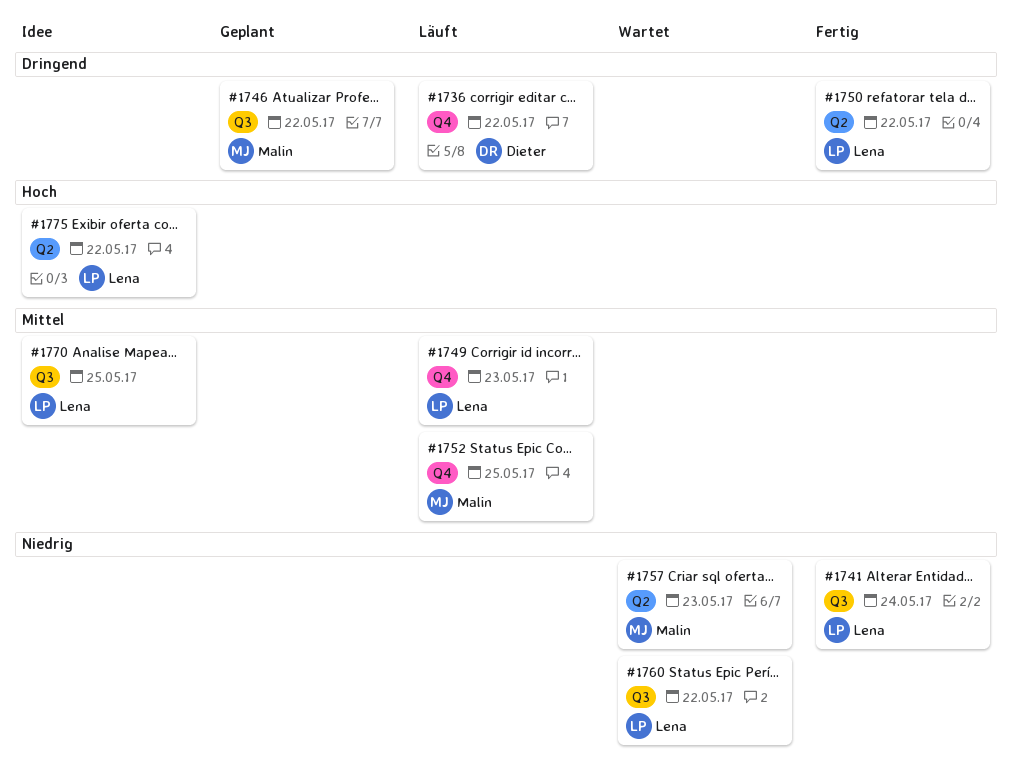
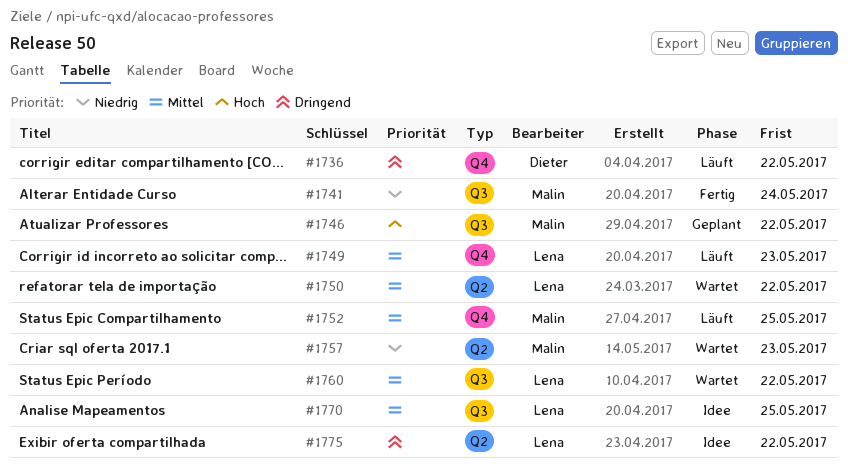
#1741, owner: Lena -> Malin
#1746, priority: Dringend -> Hoch
#1750, status: Fertig -> Wartet
#1750, priority: Dringend -> Mittel
#1760, priority: Niedrig -> Mittel
#1775, priority: Hoch -> Dringend

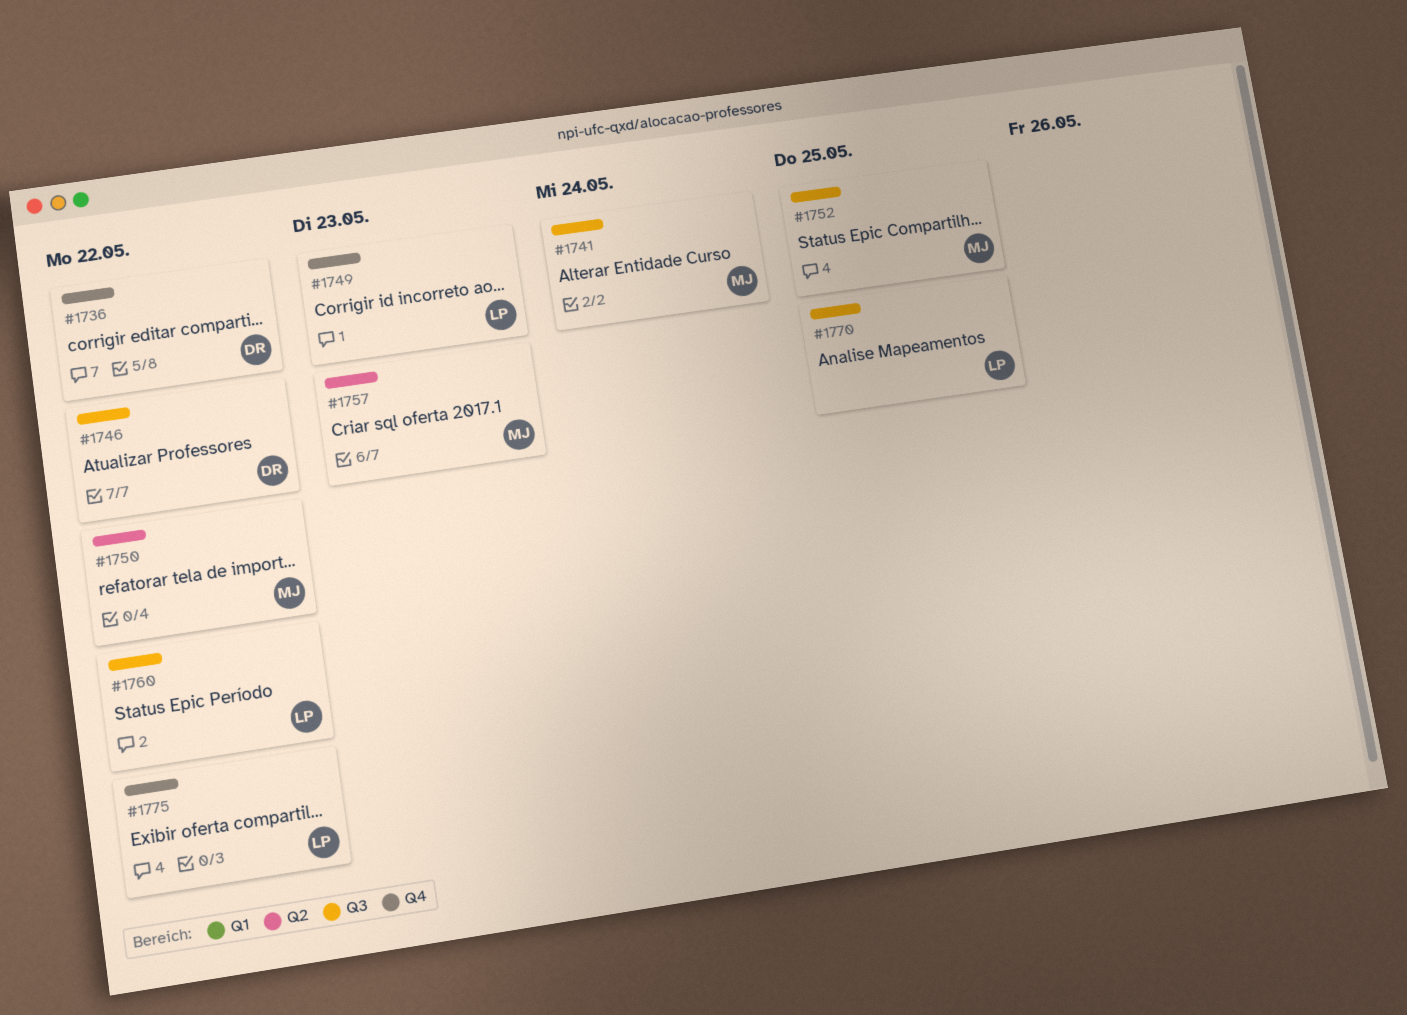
#1746, owner: Malin -> Dieter
#1750, owner: Lena -> Malin
#1752, label: Q4 -> Q3
#1775, label: Q2 -> Q4

